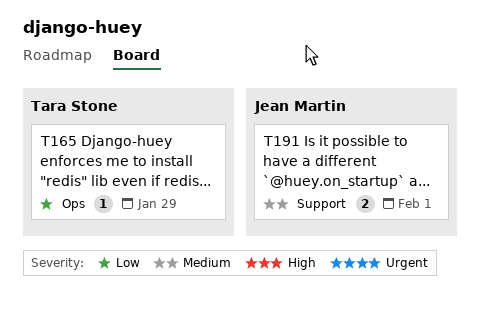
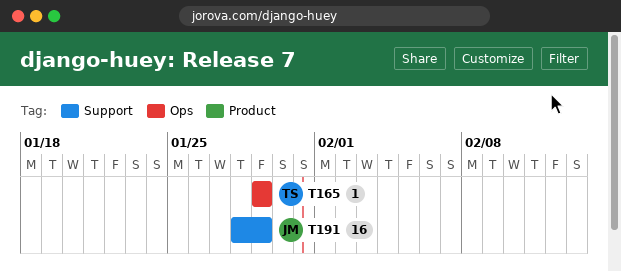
T191, estimate: 2 -> 16
T191, due: Feb 1 -> Jan 29

